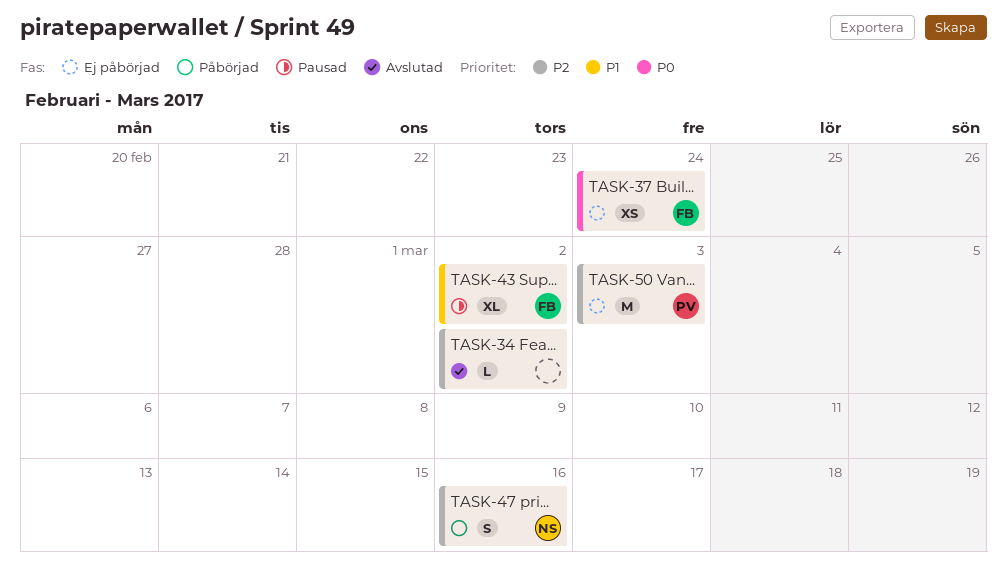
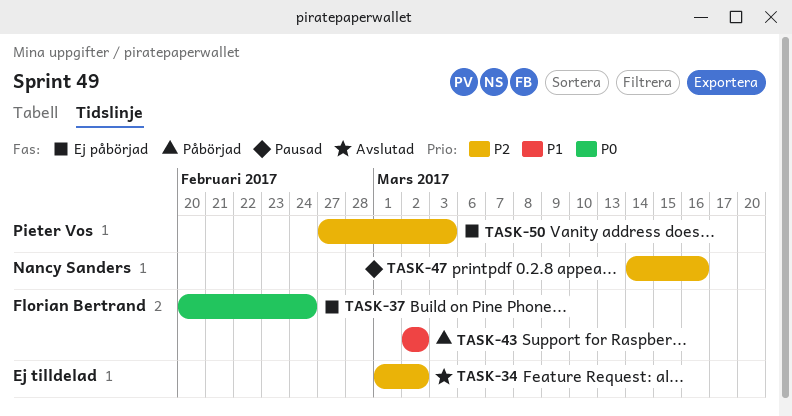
TASK-43, status: Pausad -> Påbörjad
TASK-47, status: Påbörjad -> Pausad

